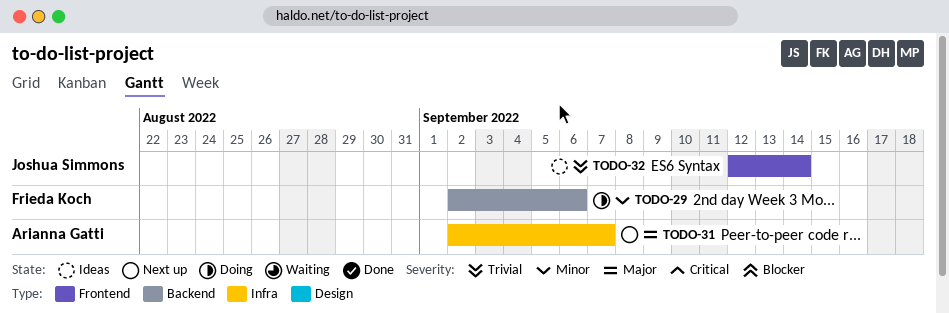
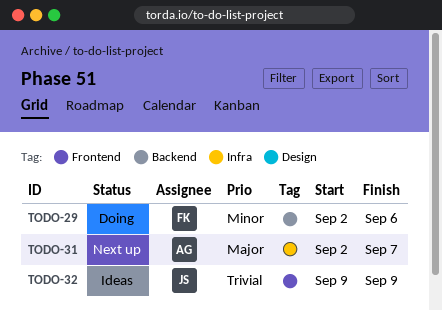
TODO-32, start: Sep 12 -> Sep 9
TODO-32, due: Sep 14 -> Sep 9

